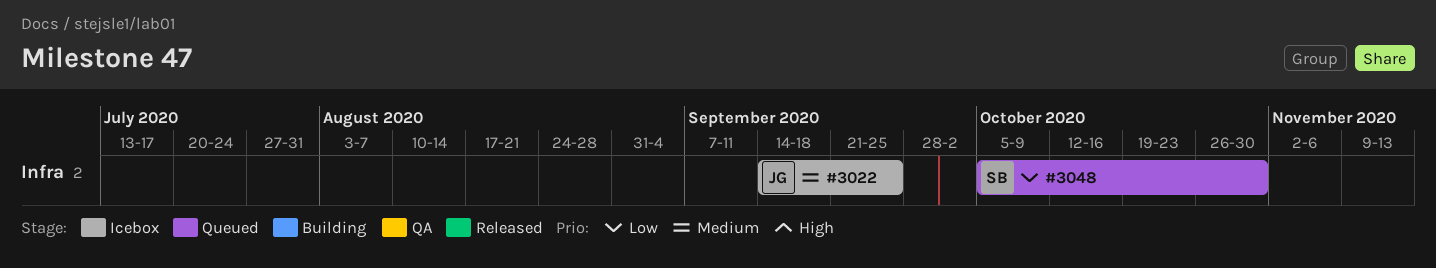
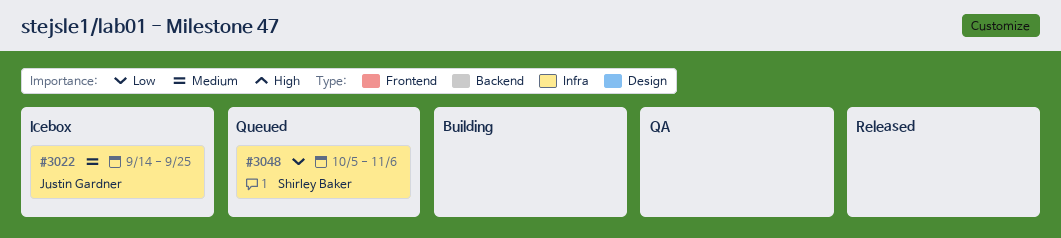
#3048, due: Oct 30 -> Nov 6

